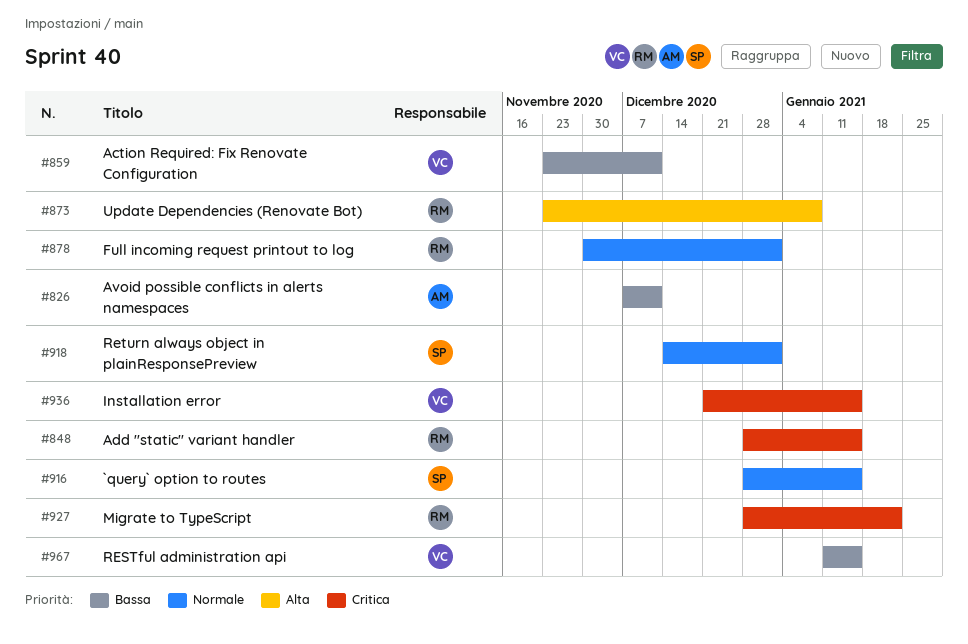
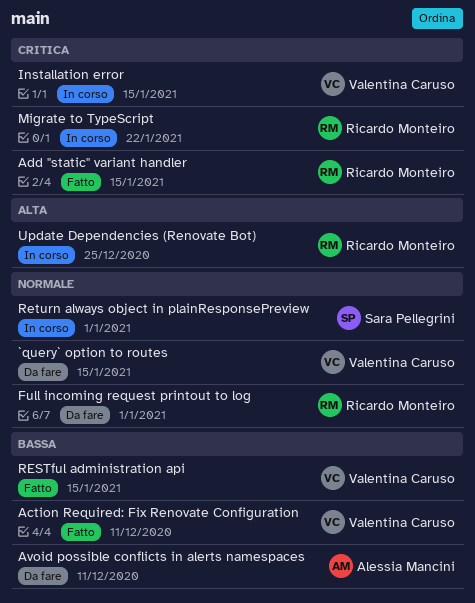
`query` option to routes, owner: Sara Pellegrini -> Valentina Caruso
Update Dependencies (Renovate Bot), due: Jan 8 -> Dec 25

